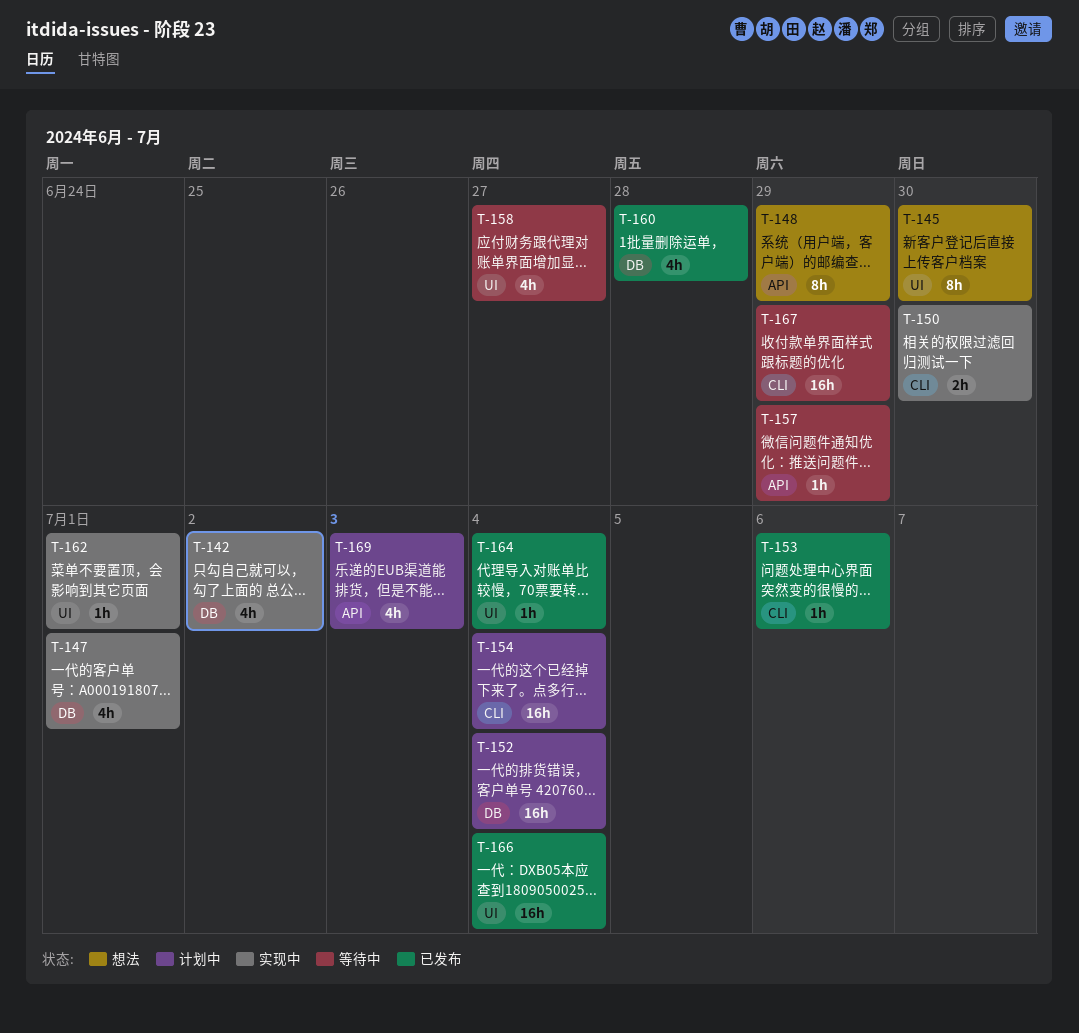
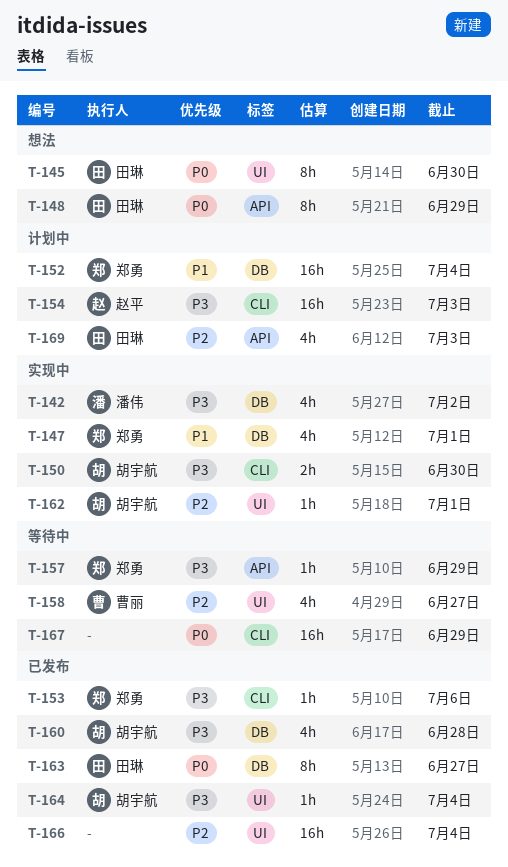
T-154, due: Jul 4 -> Jul 3
T-163: none -> present

